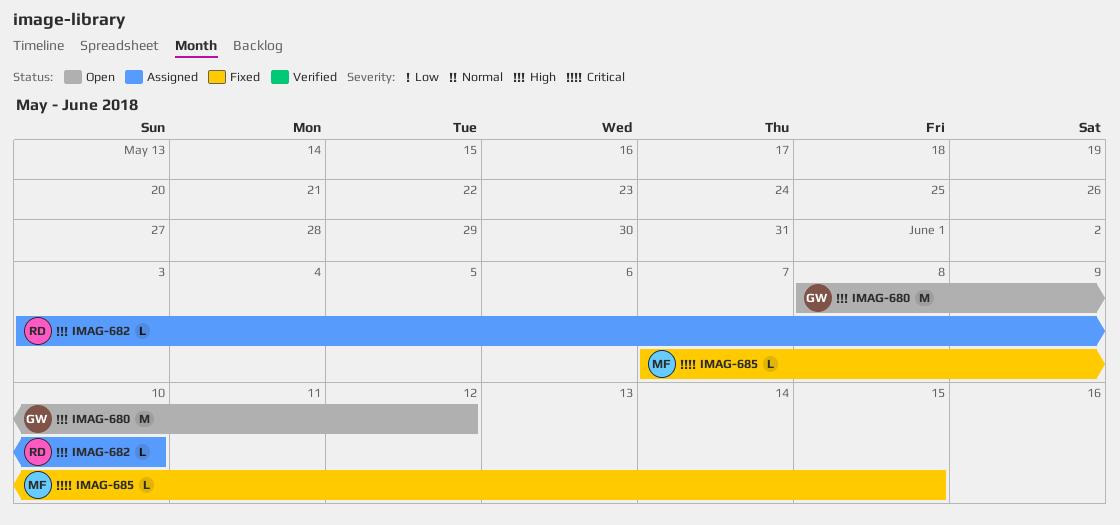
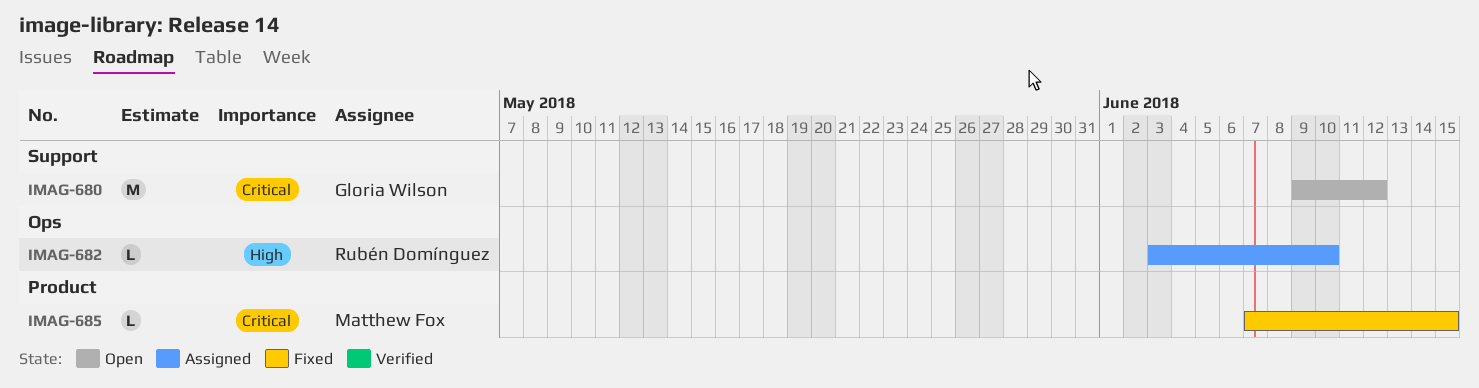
IMAG-680, priority: High -> Critical
IMAG-680, start: Jun 8 -> Jun 9

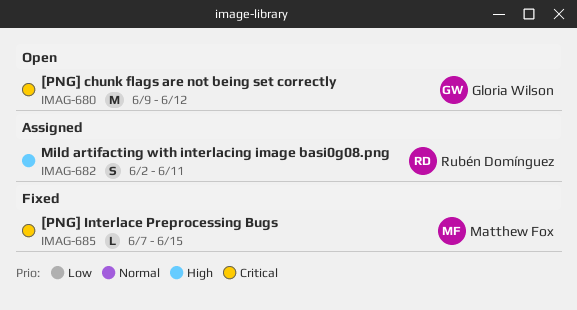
IMAG-682, estimate: L -> S
IMAG-682, start: Jun 3 -> Jun 2
IMAG-682, due: Jun 10 -> Jun 11

